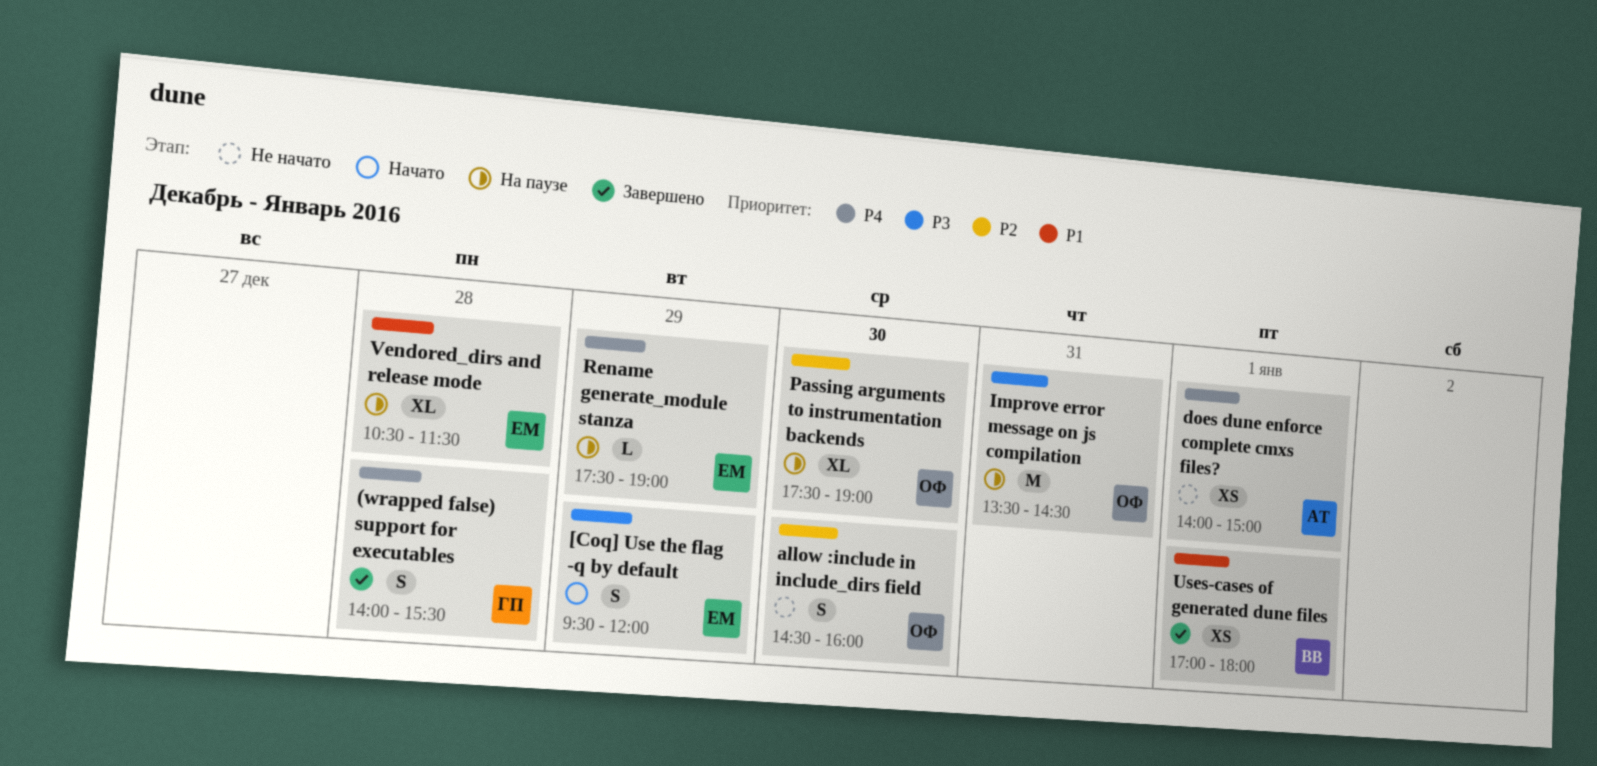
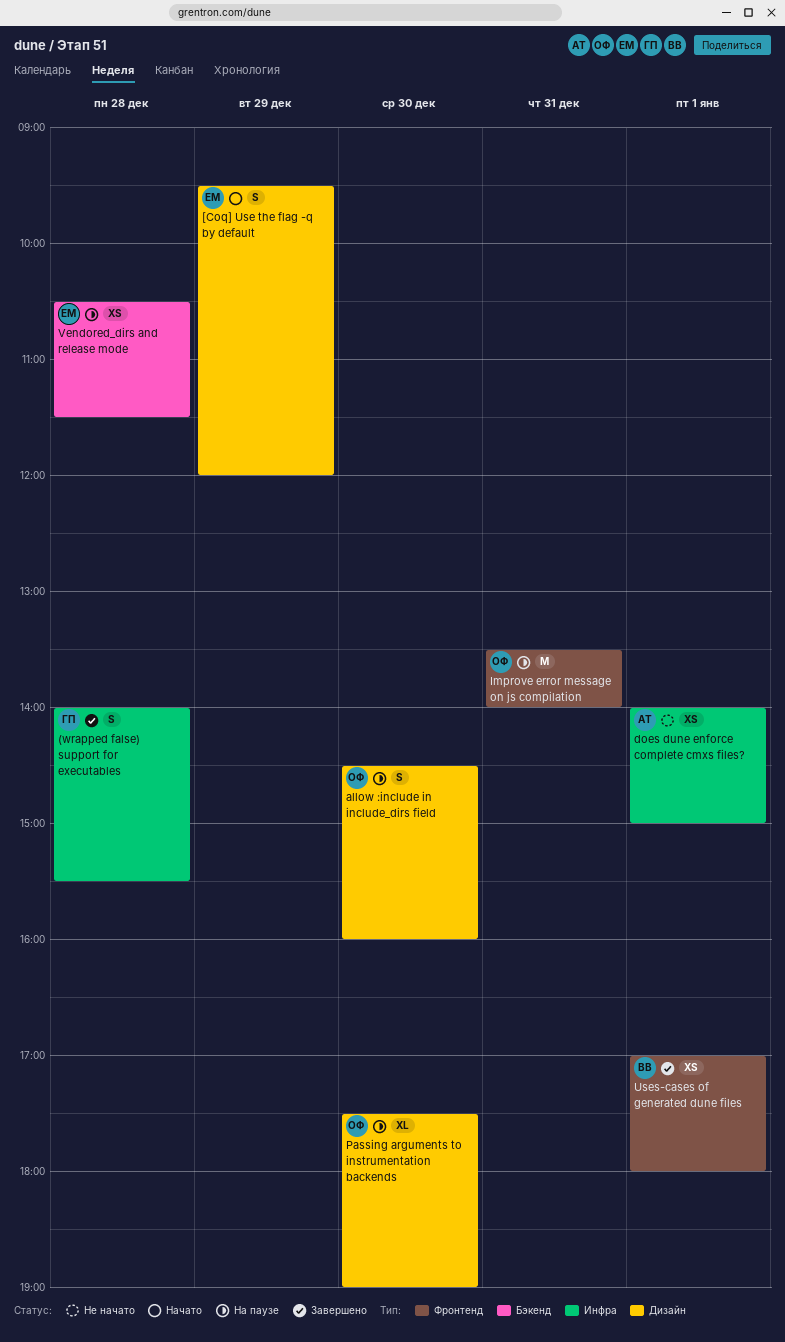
allow :include in include_dirs field, status: Не начато -> На паузе
Improve error message on js compilation, ends: 14:30 -> 14:00
Rename generate_module stanza: present -> none
Vendored_dirs and release mode, estimate: XL -> XS

